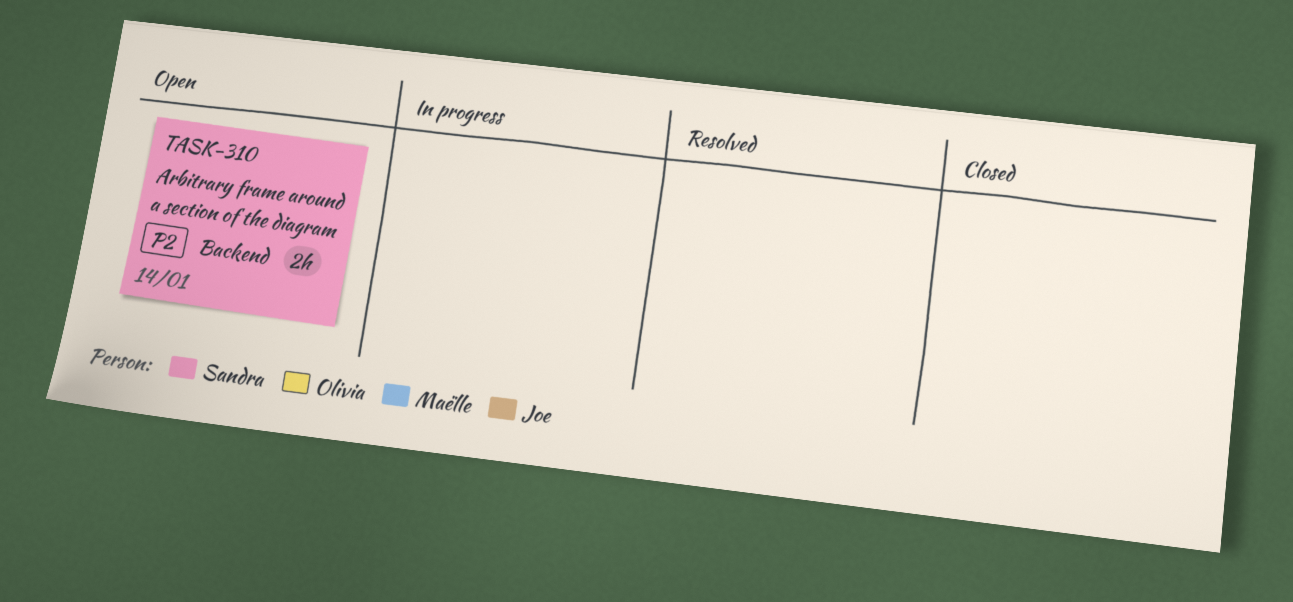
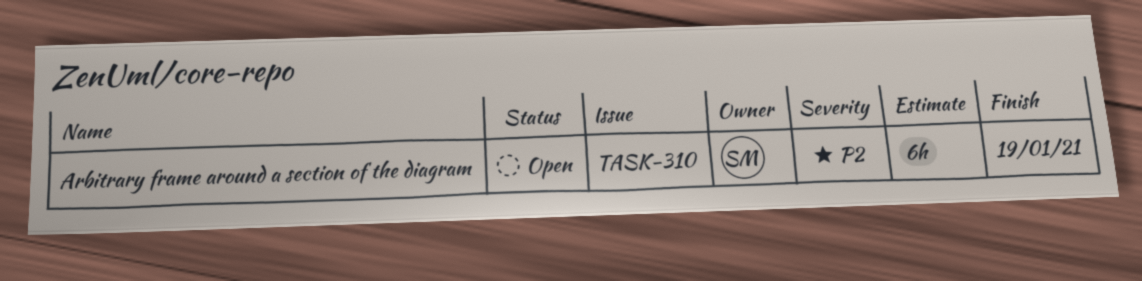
TASK-310, estimate: 2h -> 6h
TASK-310, due: Jan 14 -> Jan 19

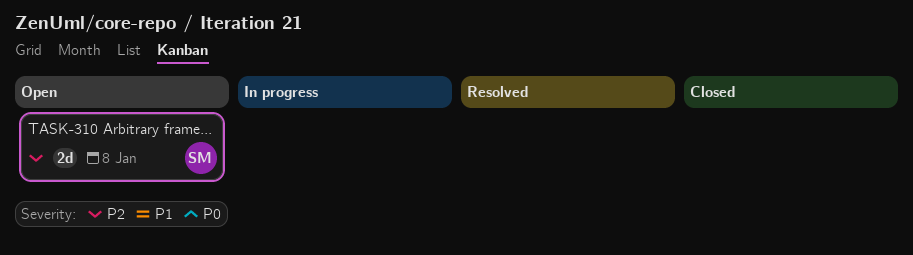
TASK-310, estimate: 6h -> 2d
TASK-310, due: Jan 19 -> Jan 8

